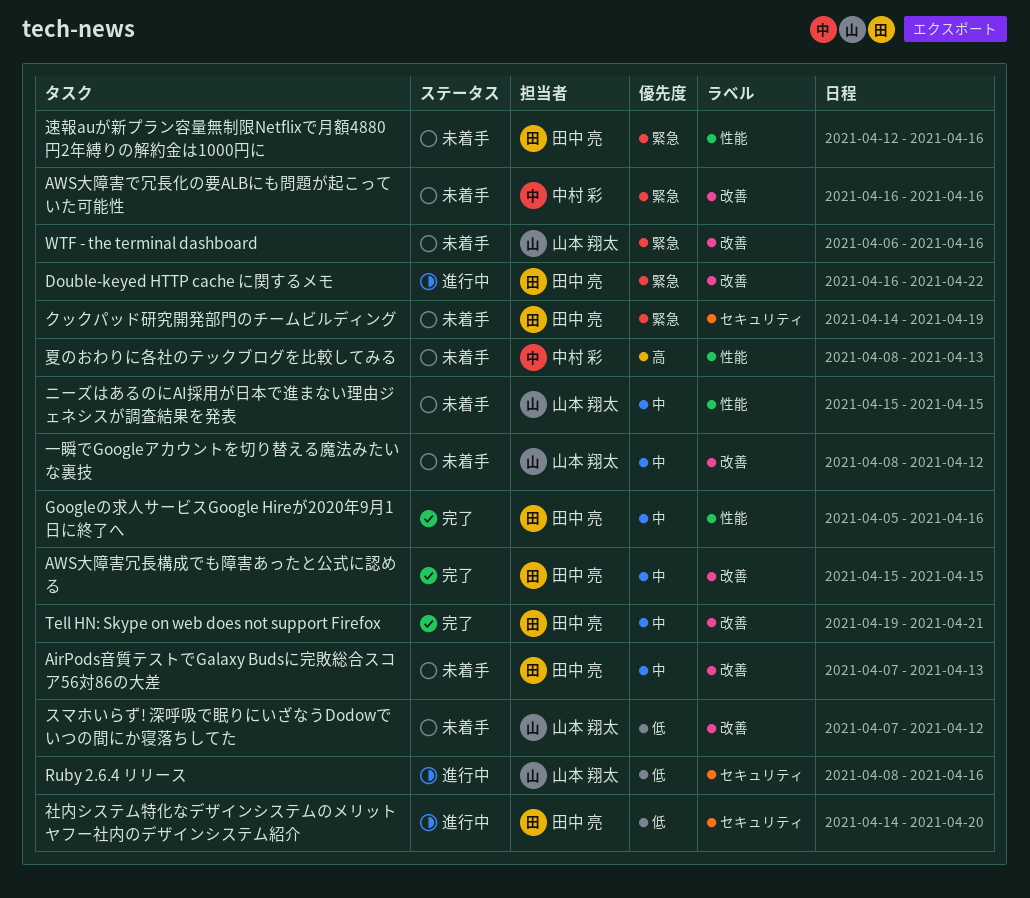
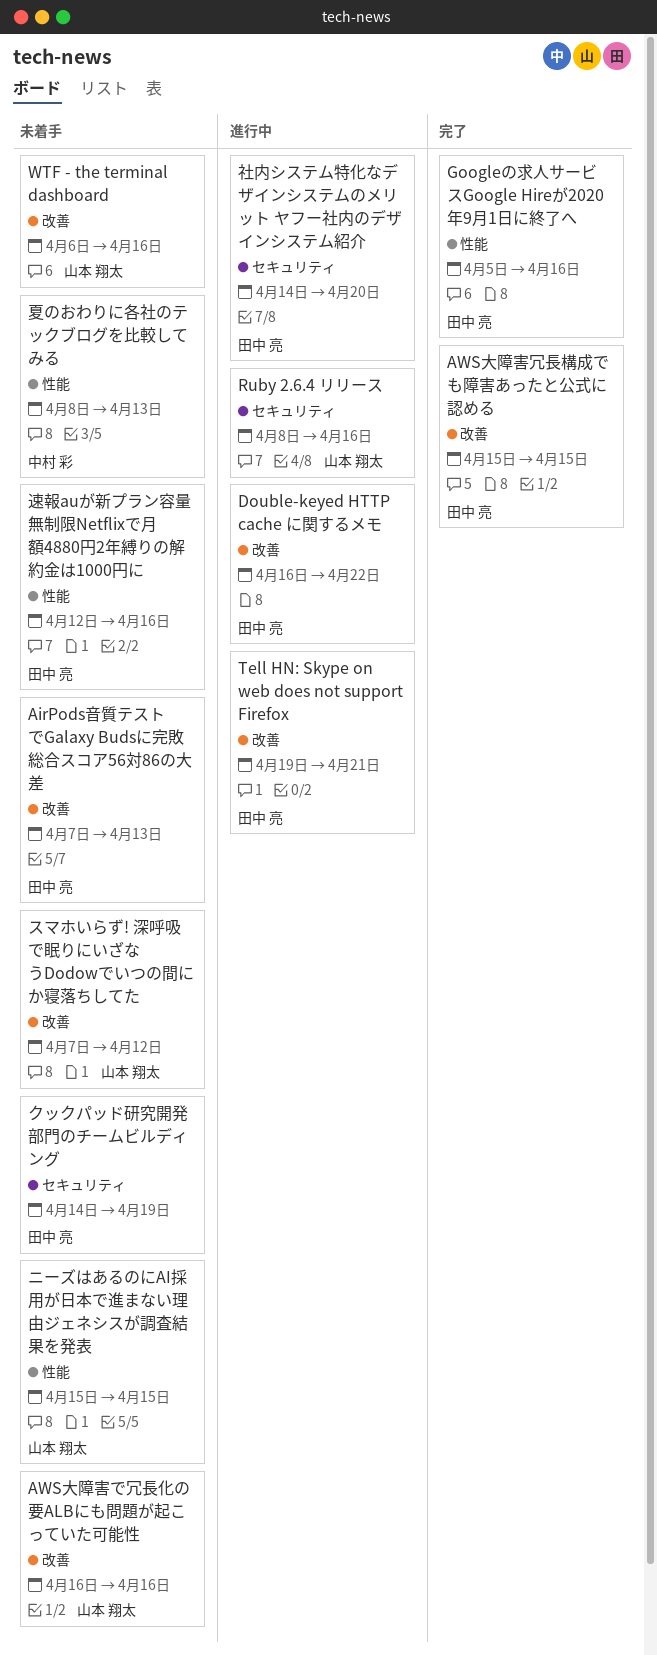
AWS大障害で冗長化の要ALBにも問題が起こっていた可能性, owner: 中村 彩 -> 山本 翔太
Tell HN: Skype on web does not support Firefox, status: 完了 -> 進行中
一瞬でGoogleアカウントを切り替える魔法みたいな裏技: present -> none

